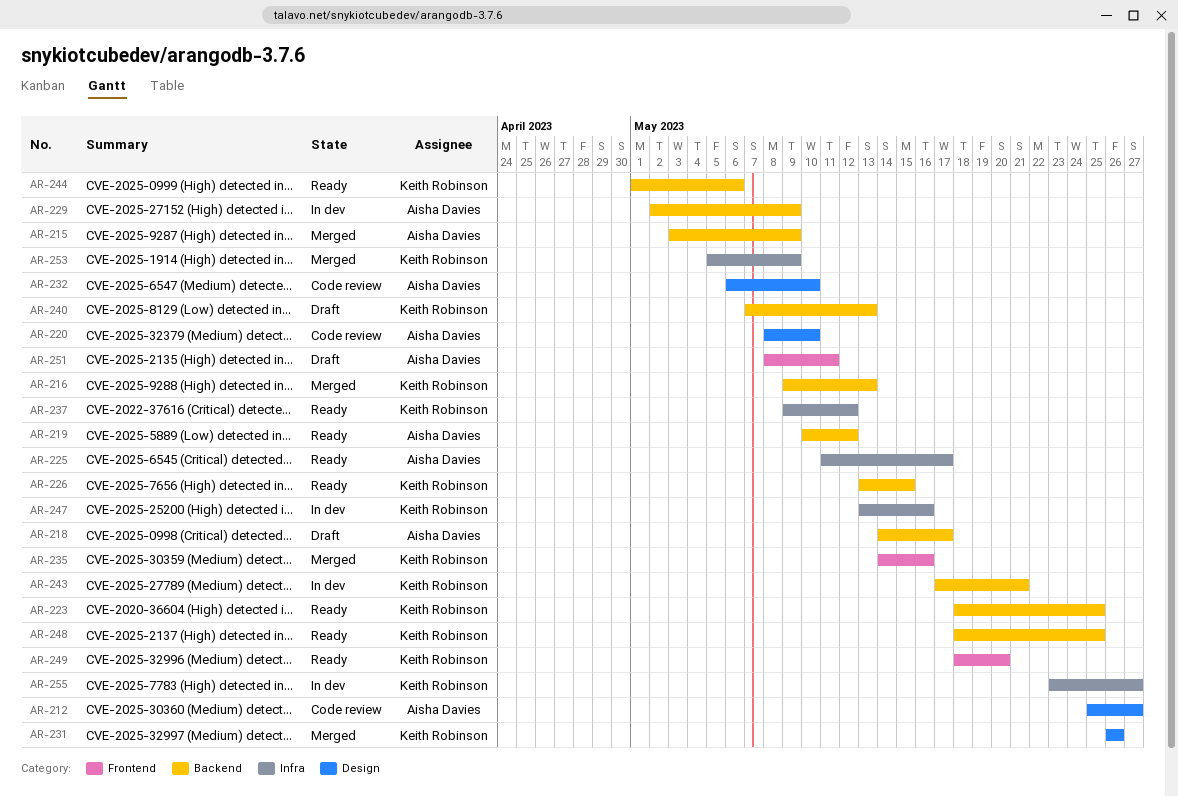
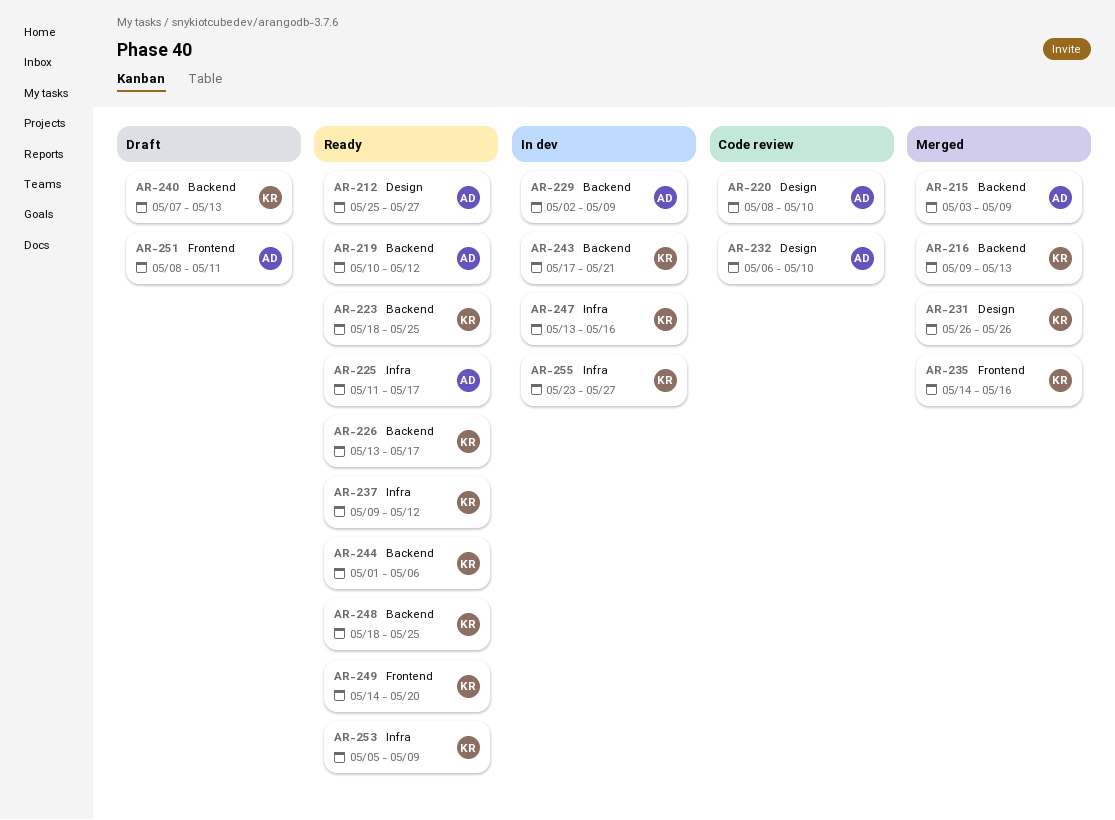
AR-212, status: Code review -> Ready
AR-218: present -> none
AR-226, due: May 15 -> May 17
AR-249, start: May 18 -> May 14
AR-253, status: Merged -> Ready

